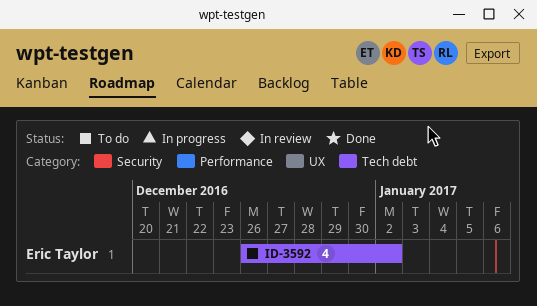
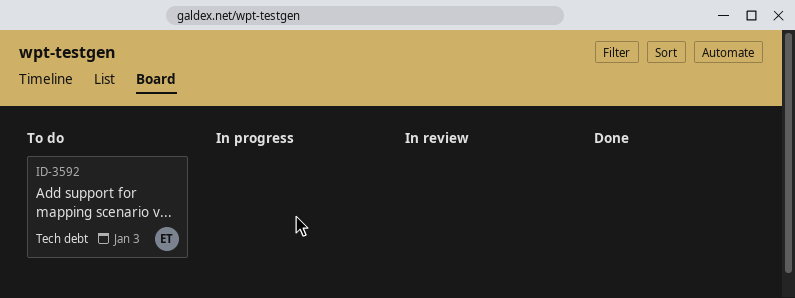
ID-3592, due: Jan 2 -> Jan 3

